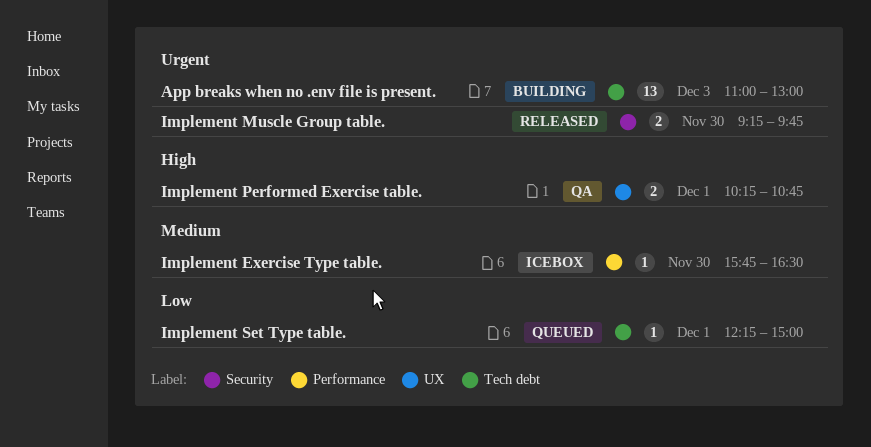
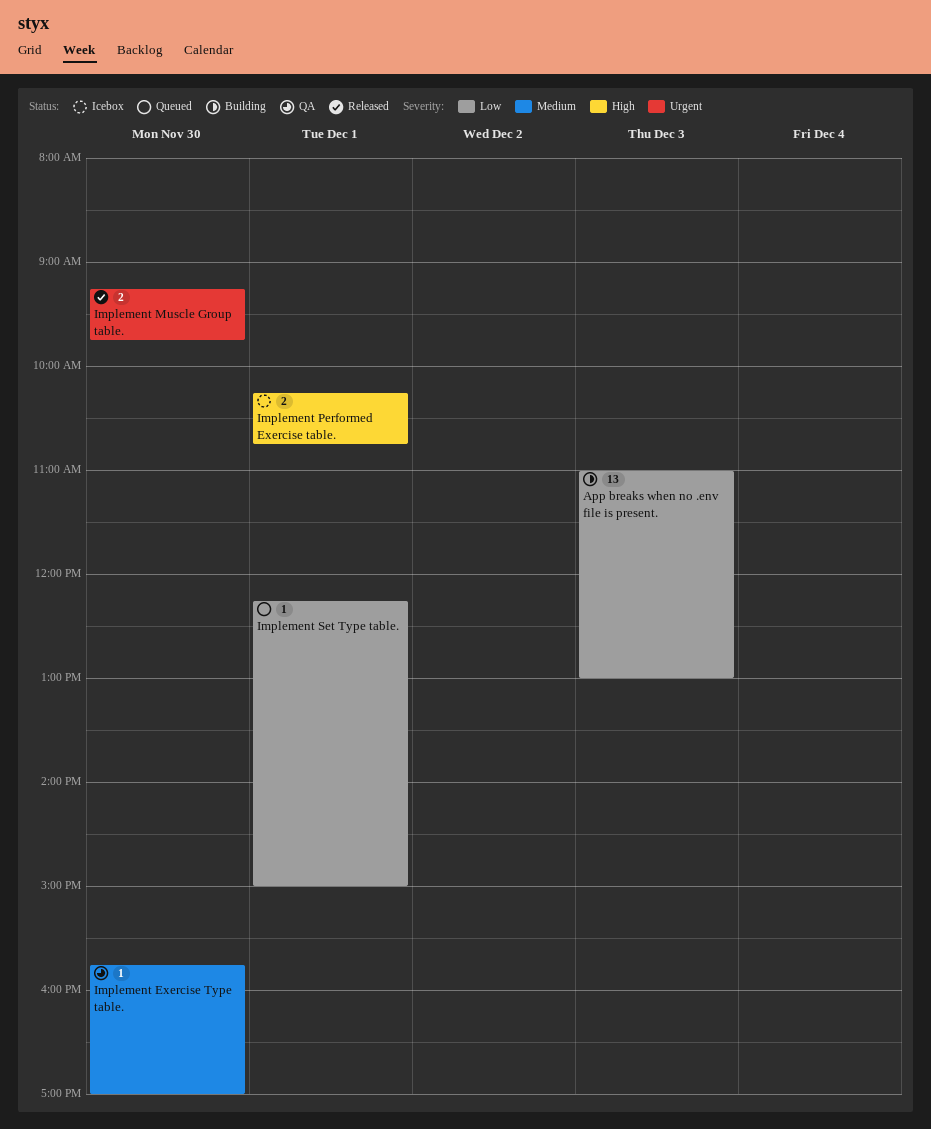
App breaks when no .env file is present., priority: Urgent -> Low
Implement Exercise Type table., status: Icebox -> QA
Implement Exercise Type table., ends: 16:30 -> 17:00
Implement Performed Exercise table., status: QA -> Icebox

